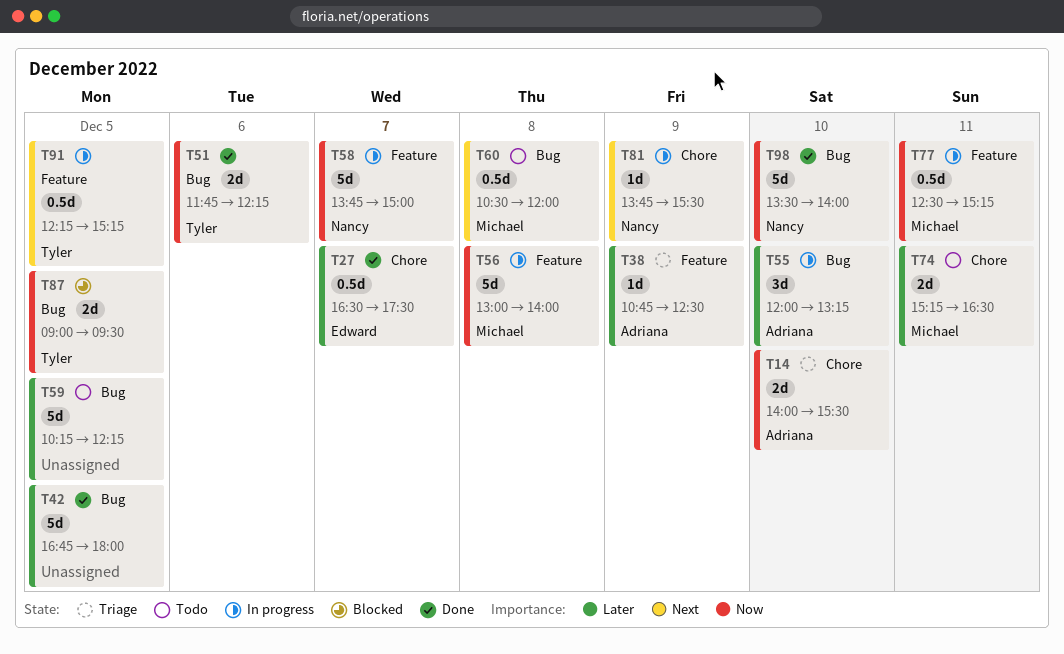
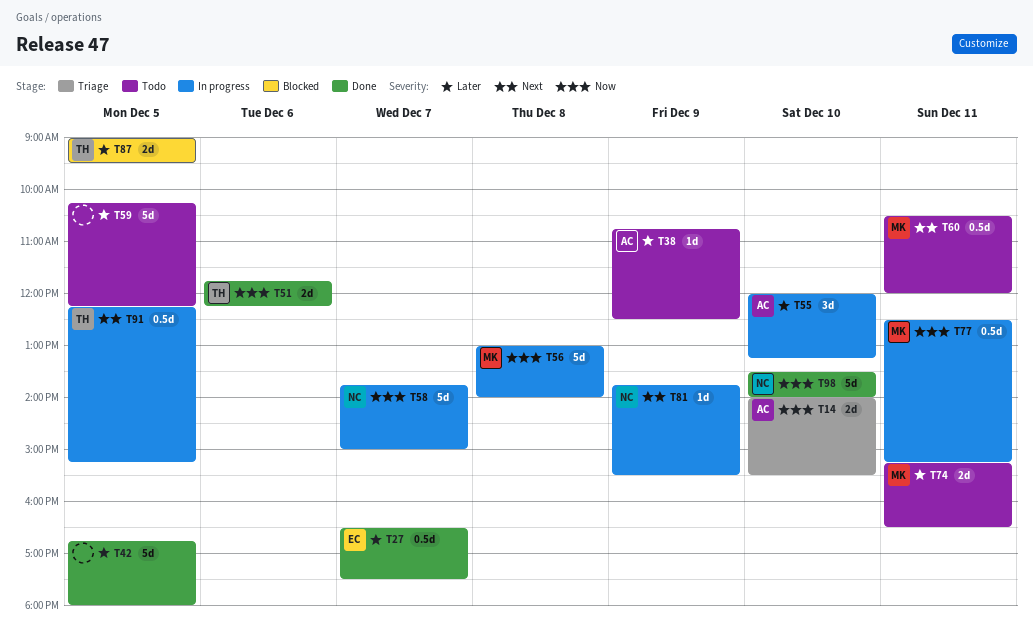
T38, status: Triage -> Todo
T60, day: Dec 8 -> Dec 11
T87, priority: Now -> Later

